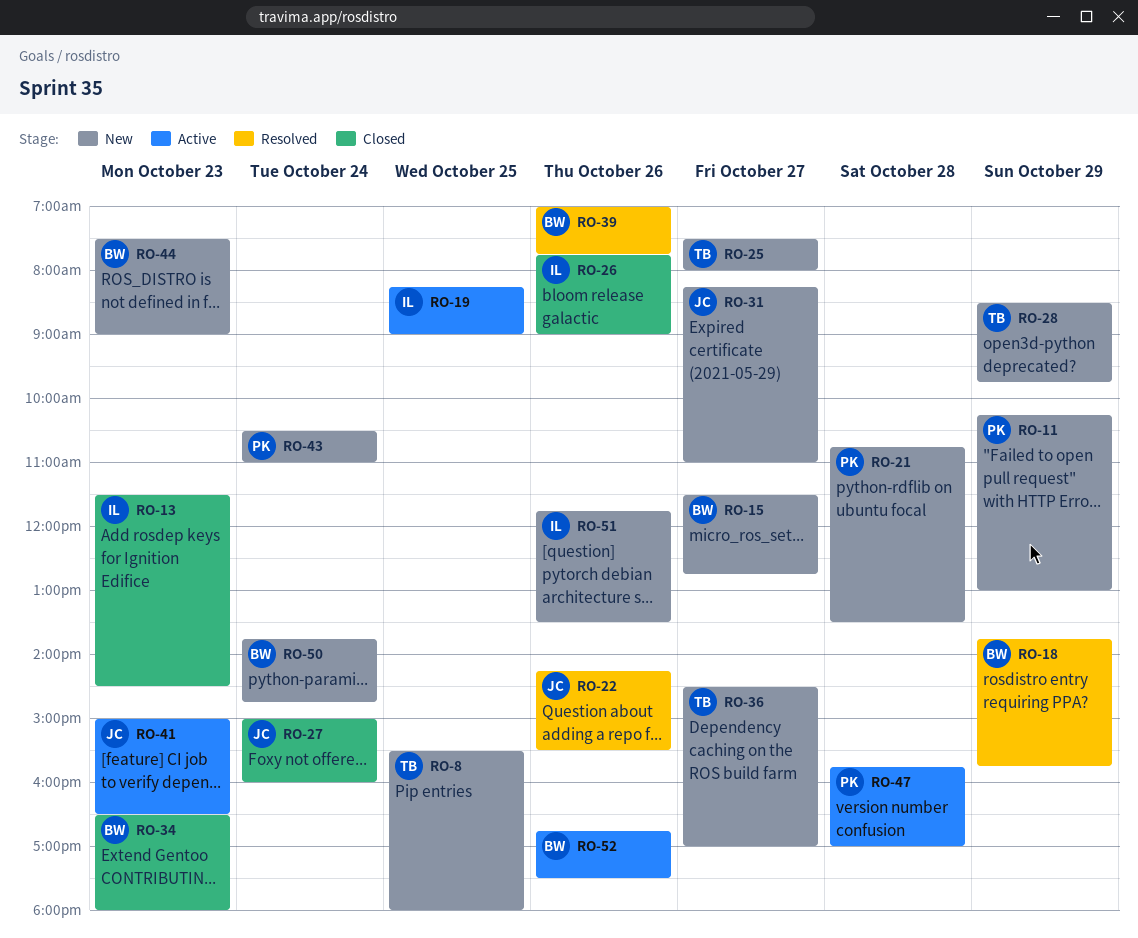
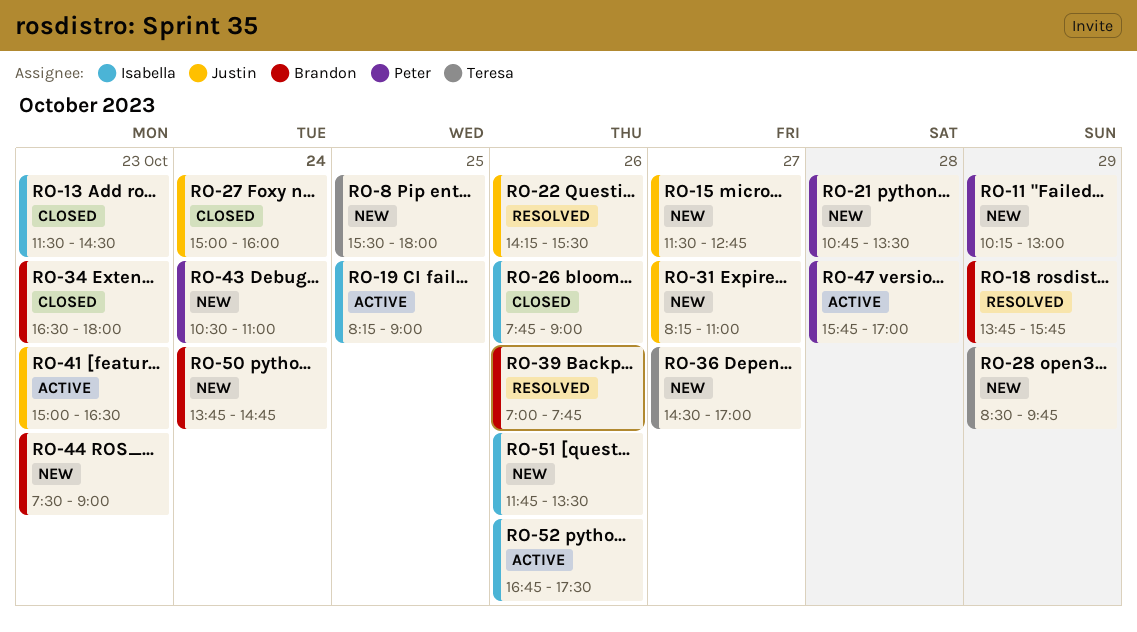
RO-15, owner: Brandon -> Justin
RO-25: present -> none
RO-52, owner: Brandon -> Isabella

